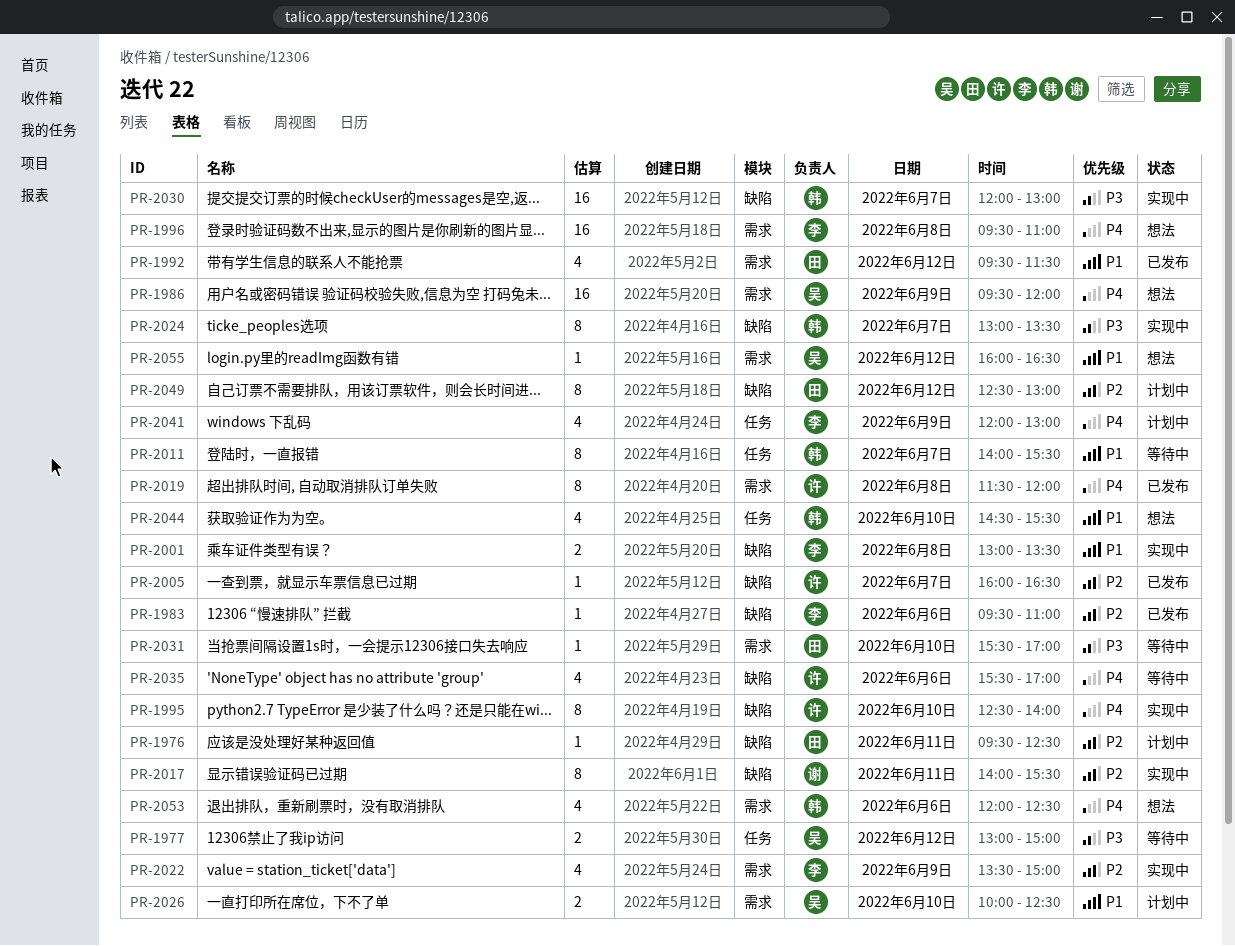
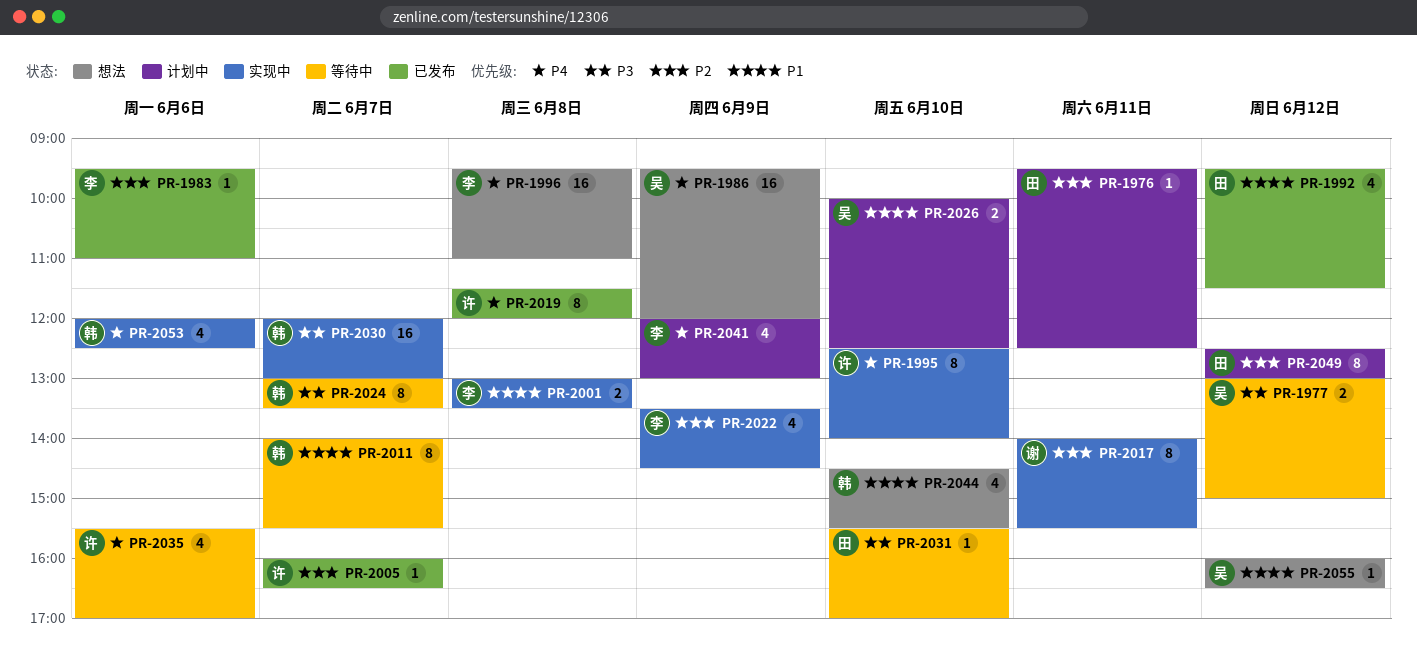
PR-2022, ends: 15:00 -> 14:30
PR-2024, status: 实现中 -> 等待中
PR-2053, status: 想法 -> 实现中

